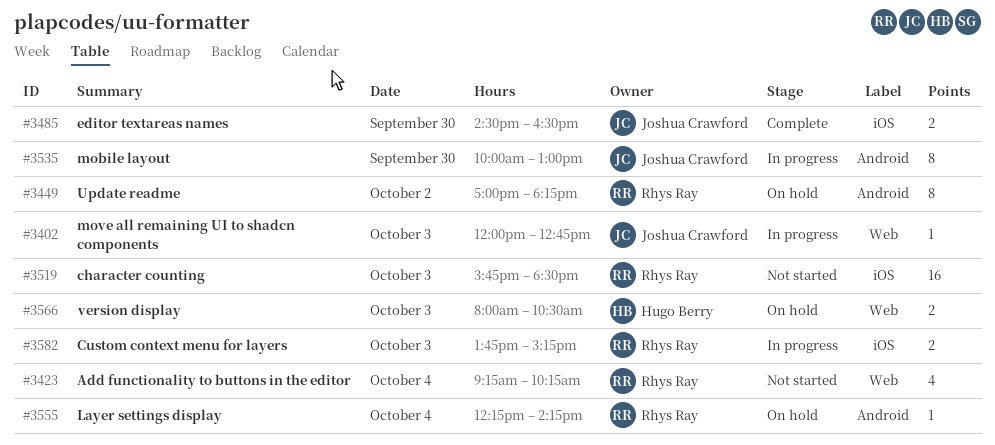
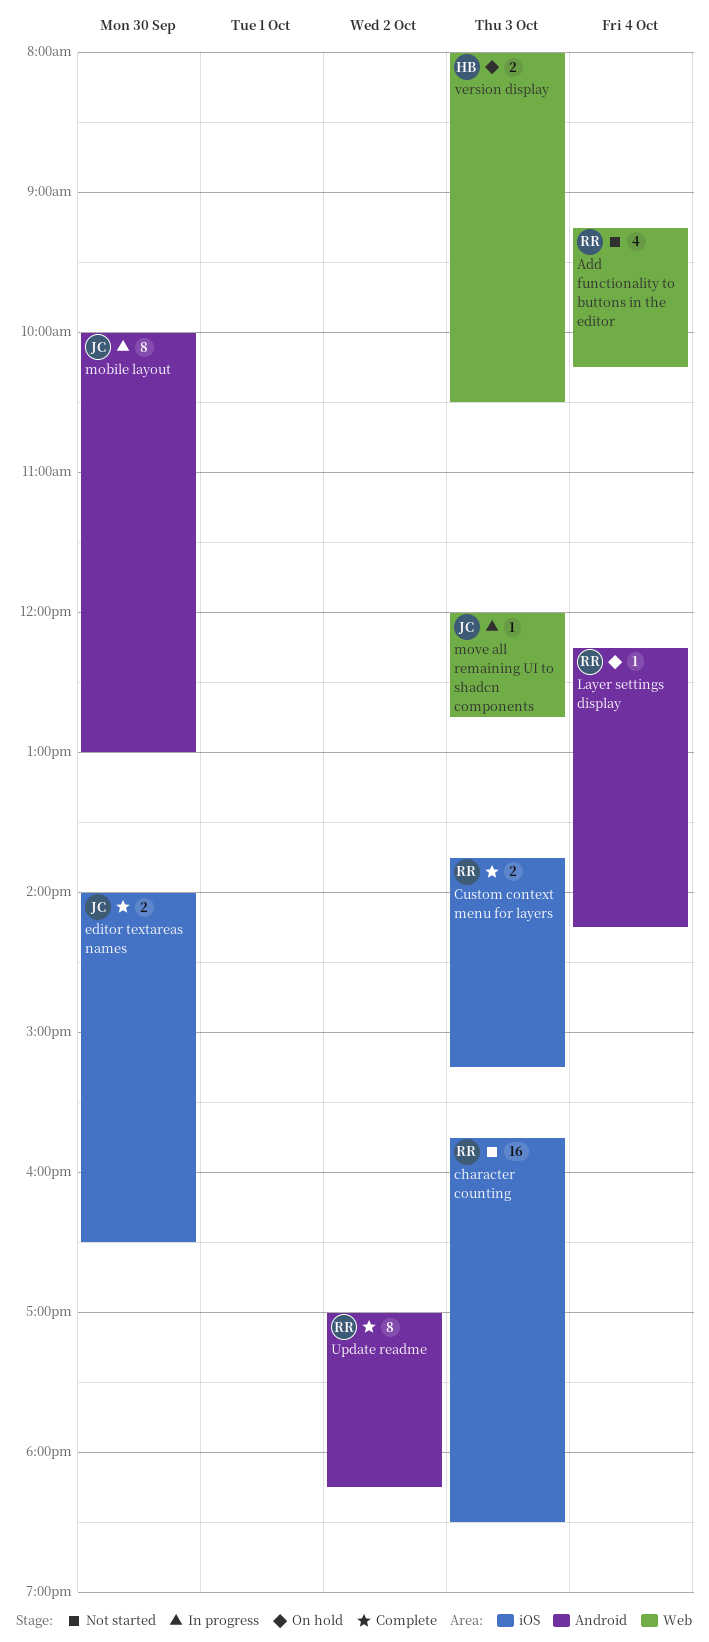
Custom context menu for layers, status: In progress -> Complete
editor textareas names, begins: 14:30 -> 14:00
Update readme, status: On hold -> Complete

